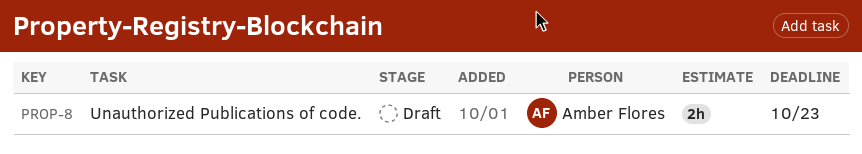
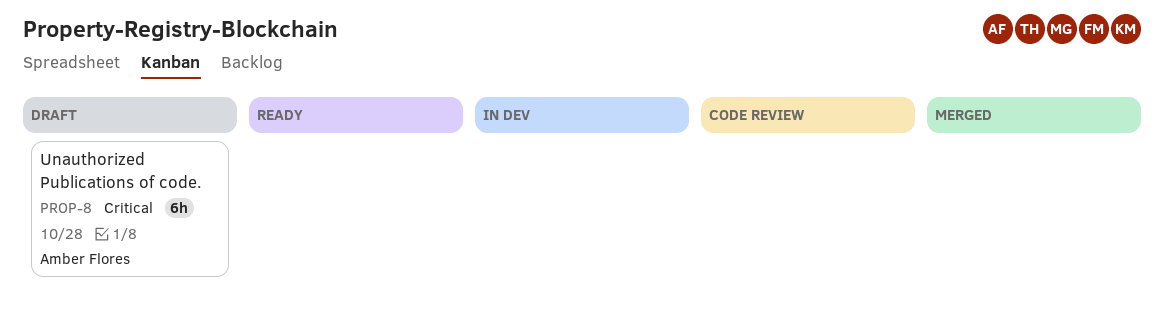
PROP-8, estimate: 2h -> 6h
PROP-8, due: Oct 23 -> Oct 28

